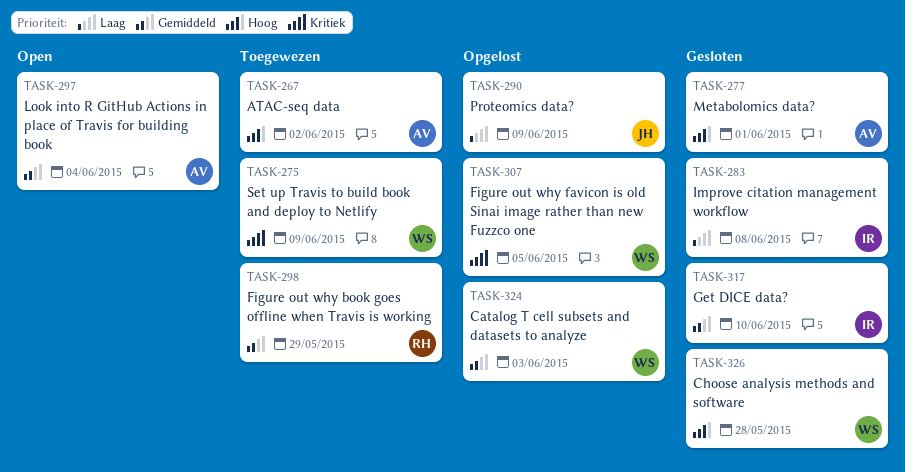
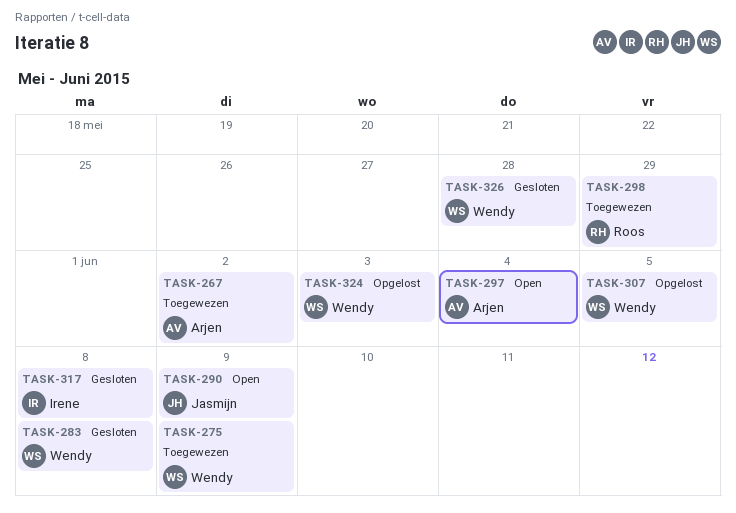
TASK-277: present -> none
TASK-283, owner: Irene -> Wendy
TASK-290, status: Opgelost -> Open
TASK-317, due: Jun 10 -> Jun 8

